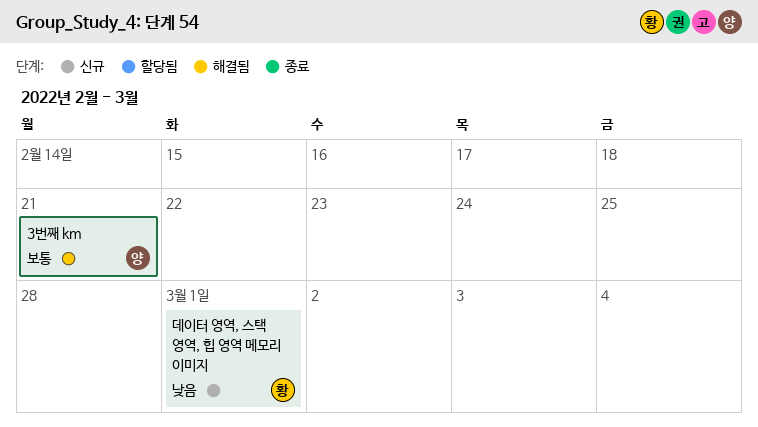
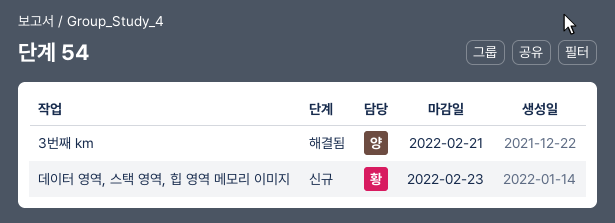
데이터 영역, 스택 영역, 힙 영역 메모리 이미지, due: Mar 1 -> Feb 23

